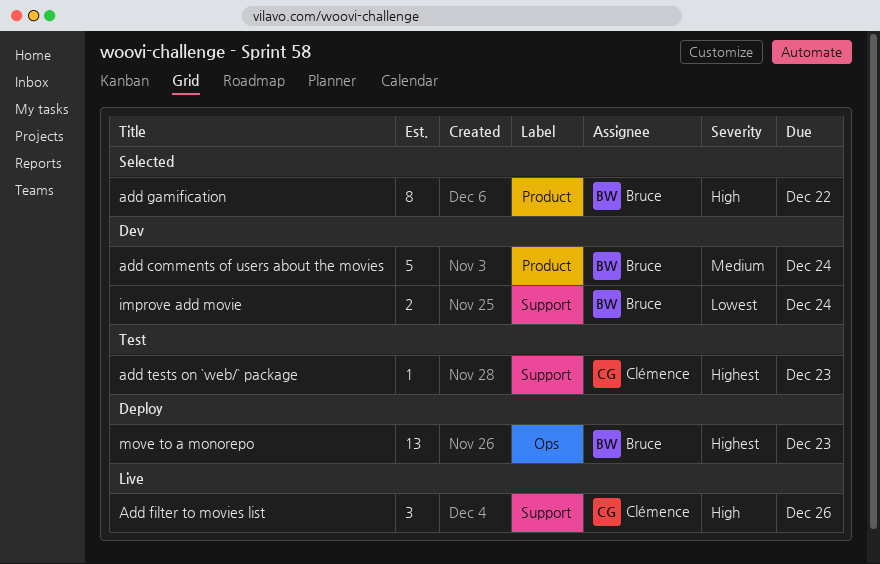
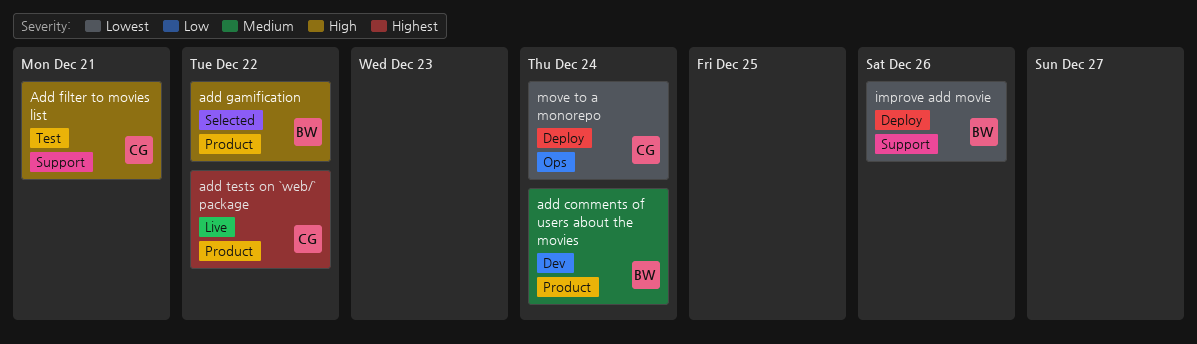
Add filter to movies list, status: Live -> Test
Add filter to movies list, due: Dec 26 -> Dec 21
add tests on `web/` package, status: Test -> Live
add tests on `web/` package, label: Support -> Product
add tests on `web/` package, due: Dec 23 -> Dec 22
improve add movie, status: Dev -> Deploy
improve add movie, due: Dec 24 -> Dec 26
move to a monorepo, owner: Bruce -> Clémence
move to a monorepo, priority: Highest -> Lowest
move to a monorepo, due: Dec 23 -> Dec 24

